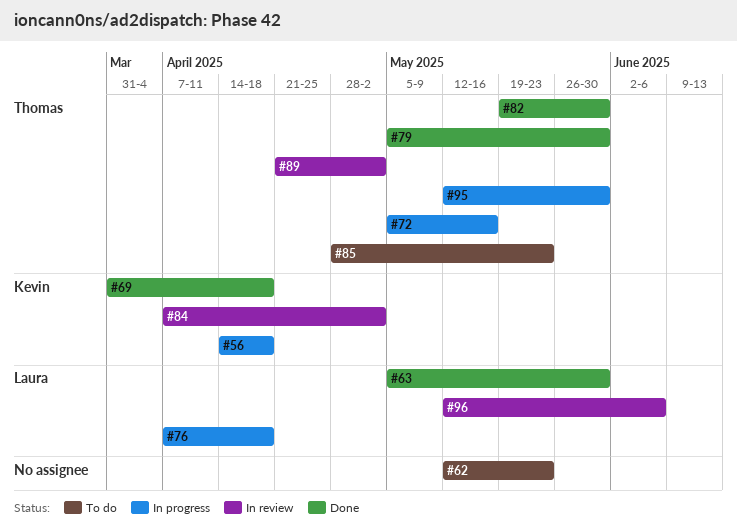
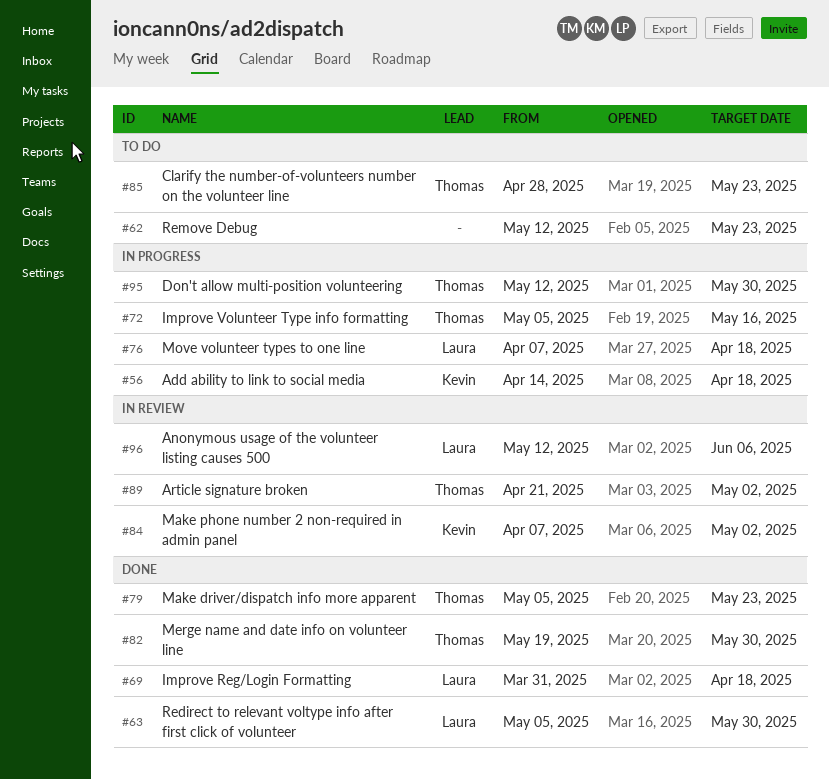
#69, owner: Kevin -> Laura
#79, due: May 30 -> May 23

